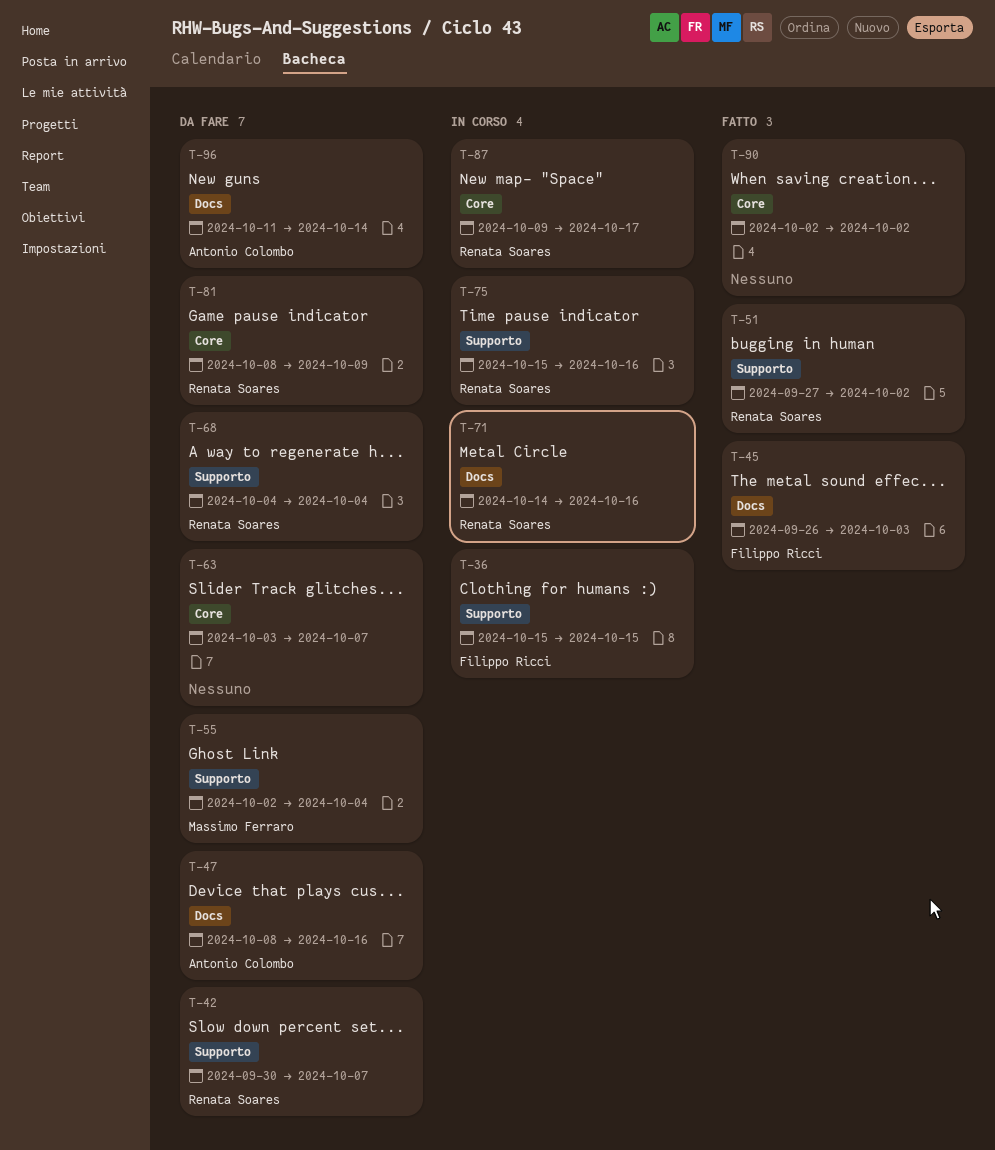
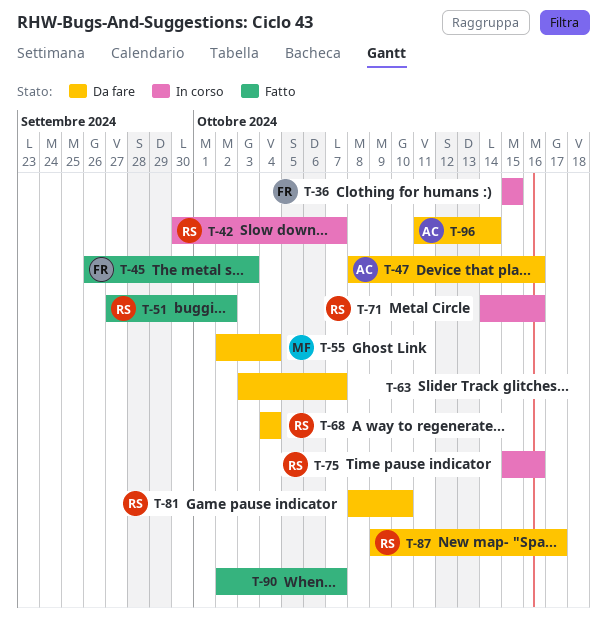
T-42, status: Da fare -> In corso
T-81, due: Oct 9 -> Oct 10
T-87, status: In corso -> Da fare
T-90, due: Oct 2 -> Oct 7

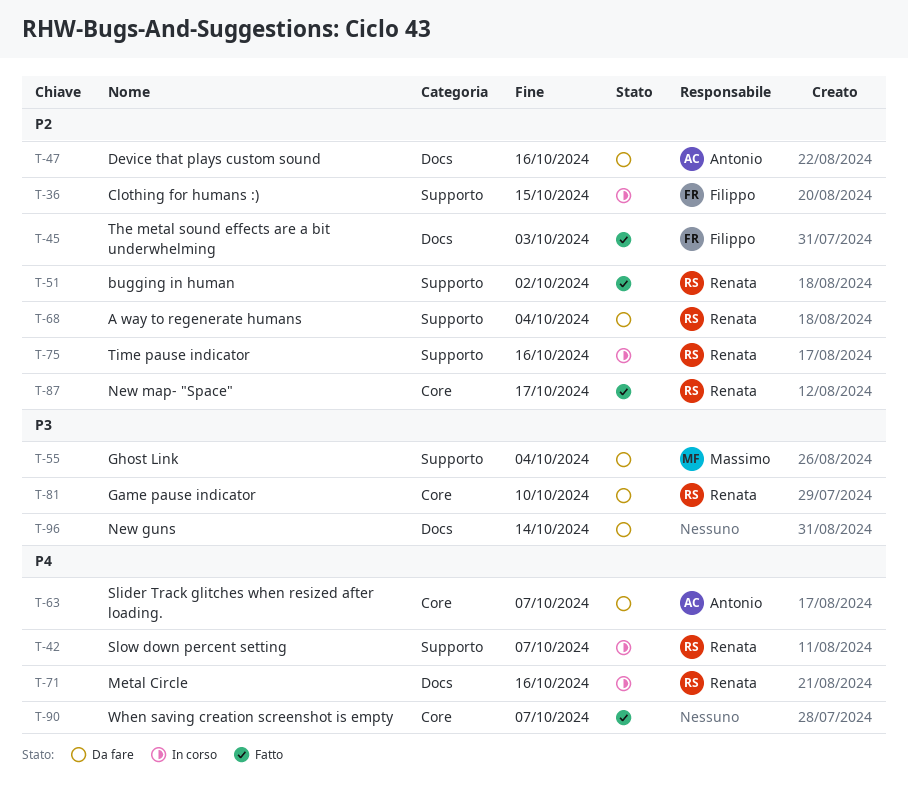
T-63, owner: none -> Antonio
T-87, status: Da fare -> Fatto
T-96, owner: Antonio -> none

